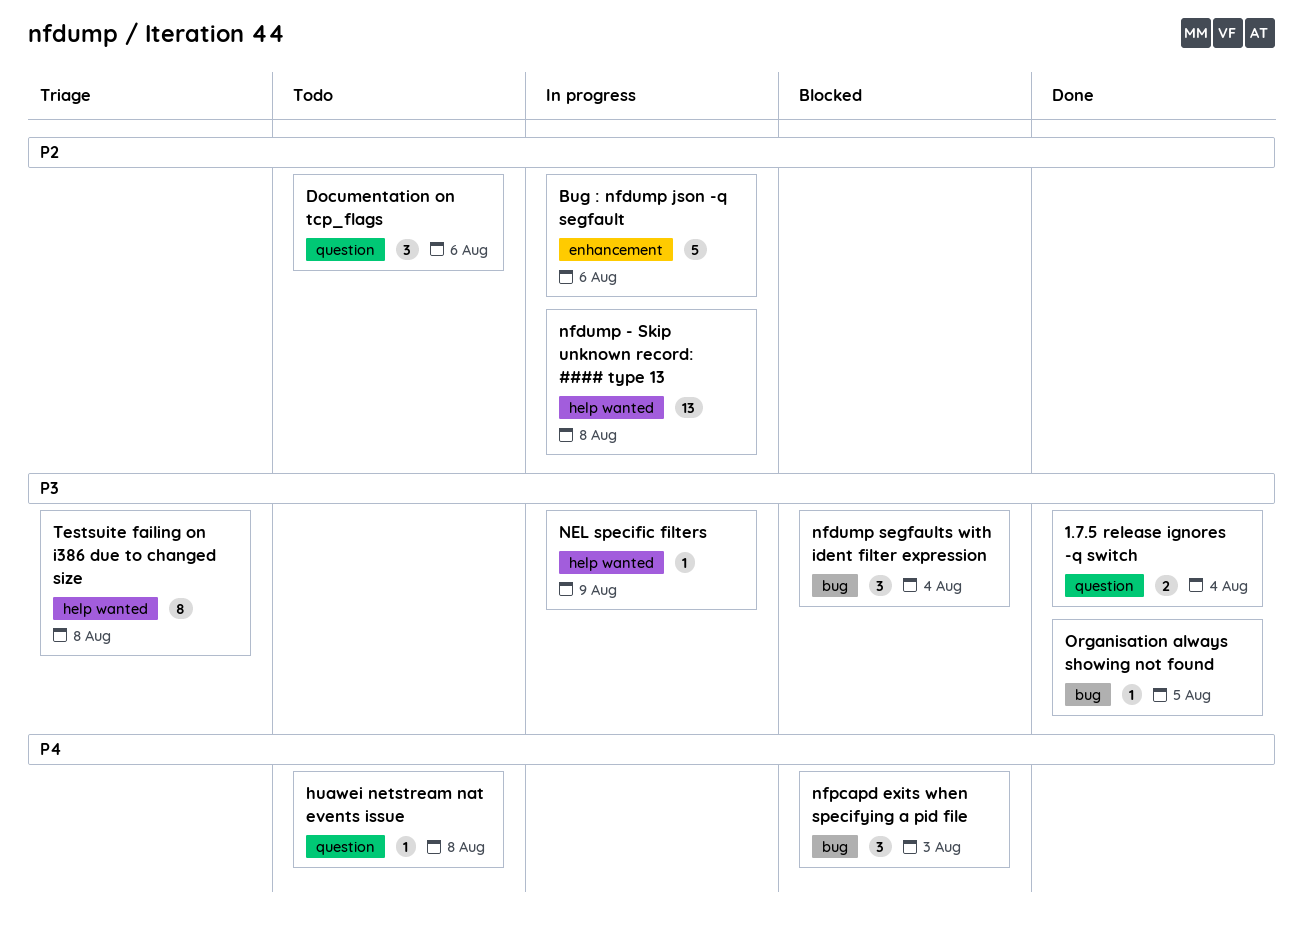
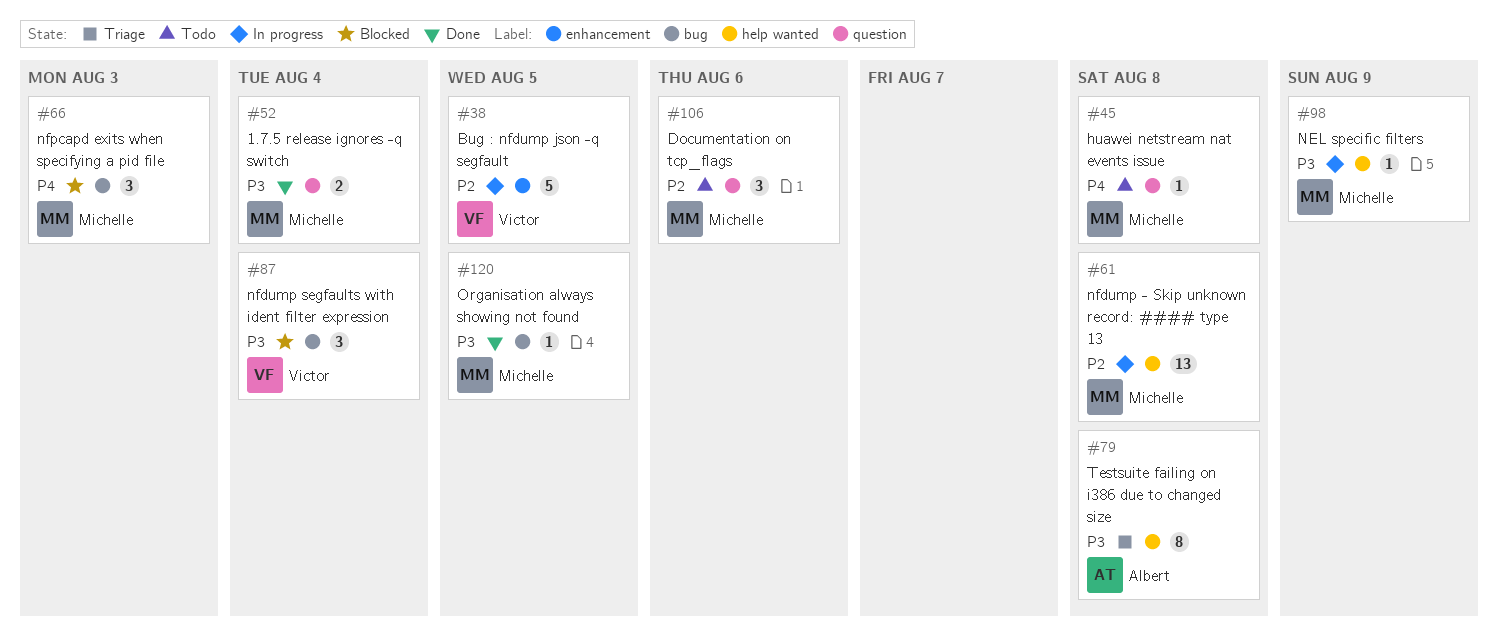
Bug : nfdump json -q segfault, due: Aug 6 -> Aug 5

